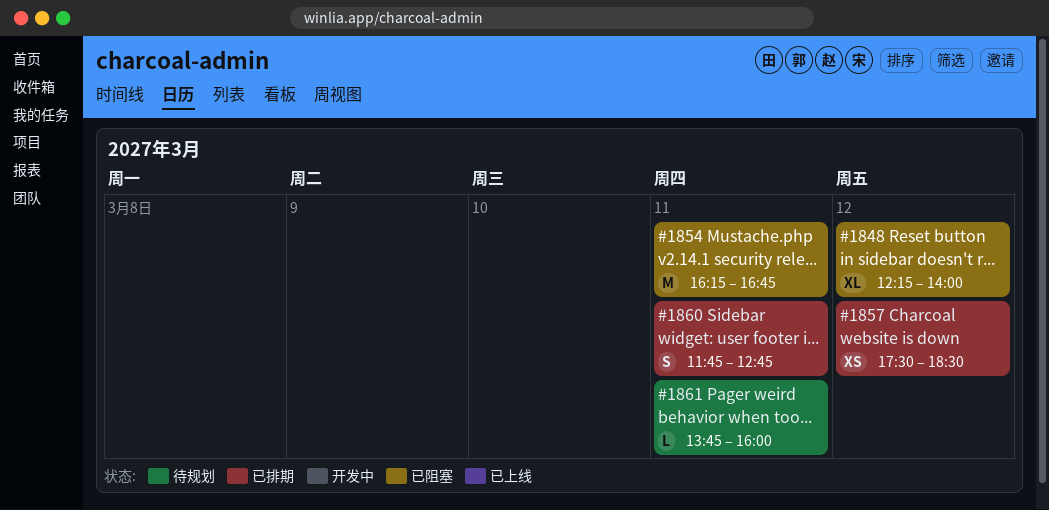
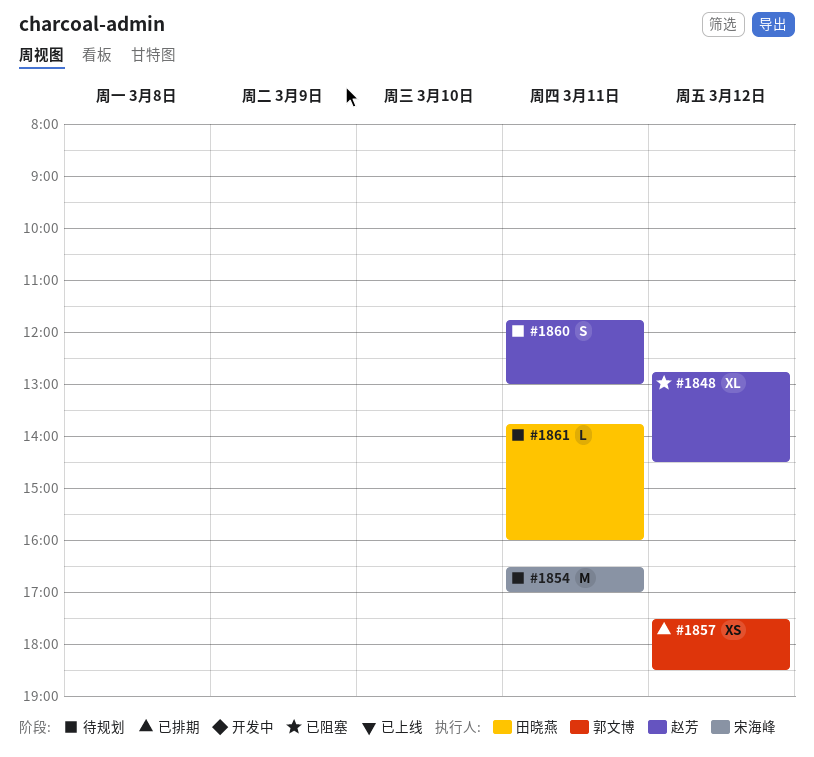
#1848, begins: 12:15 -> 12:45
#1848, ends: 14:00 -> 14:30
#1854, status: 已阻塞 -> 待规划
#1854, begins: 16:15 -> 16:30
#1854, ends: 16:45 -> 17:00
#1860, status: 已排期 -> 待规划
#1860, ends: 12:45 -> 13:00

